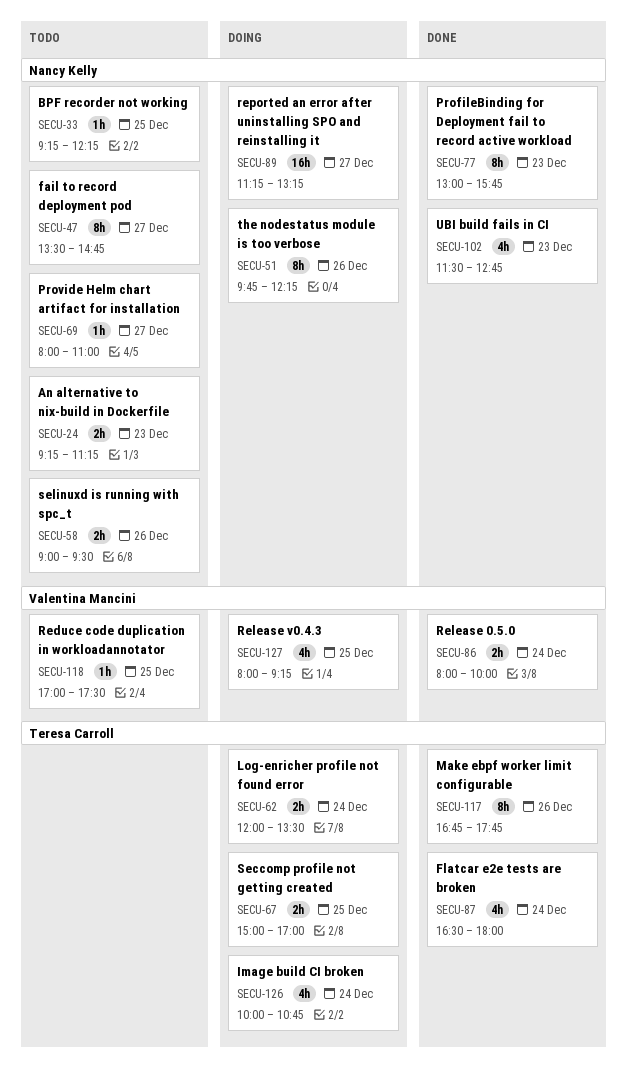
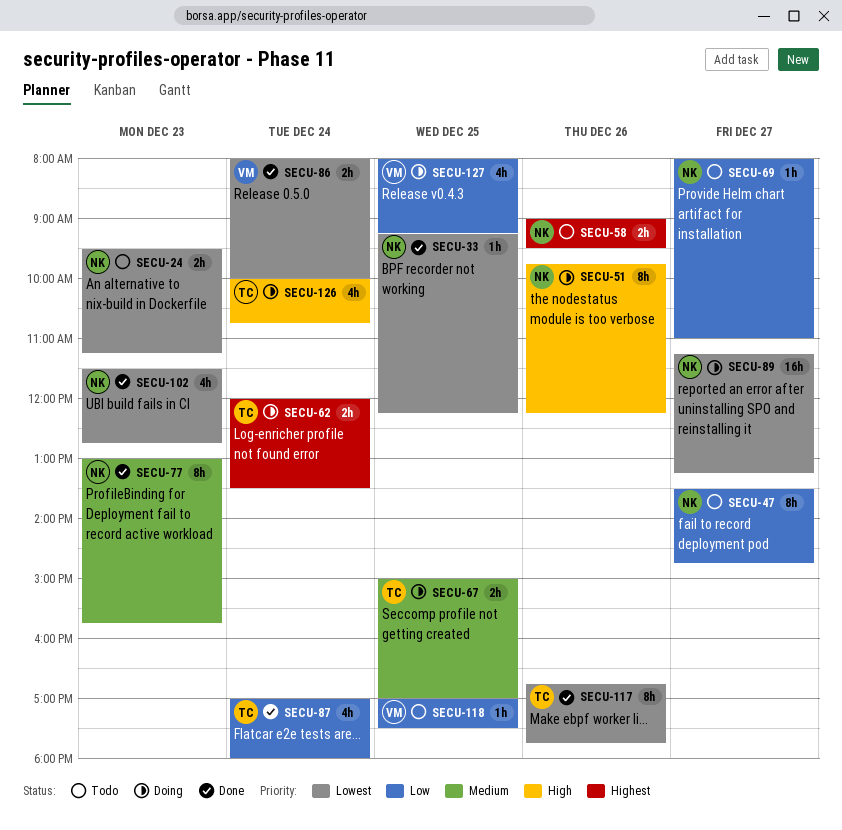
SECU-24, begins: 09:15 -> 09:30
SECU-33, status: Todo -> Done
SECU-87, begins: 16:30 -> 17:00

